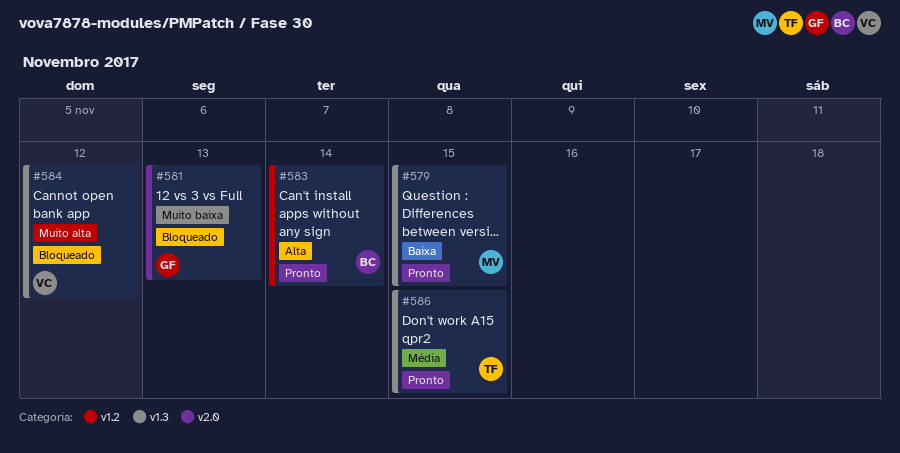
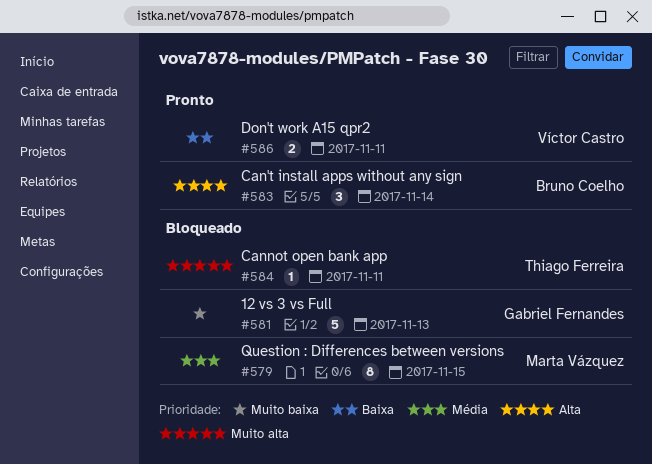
#579, status: Pronto -> Bloqueado
#579, priority: Baixa -> Média
#584, owner: Víctor Castro -> Thiago Ferreira
#584, due: Nov 12 -> Nov 11
#586, owner: Thiago Ferreira -> Víctor Castro
#586, priority: Média -> Baixa
#586, due: Nov 15 -> Nov 11

